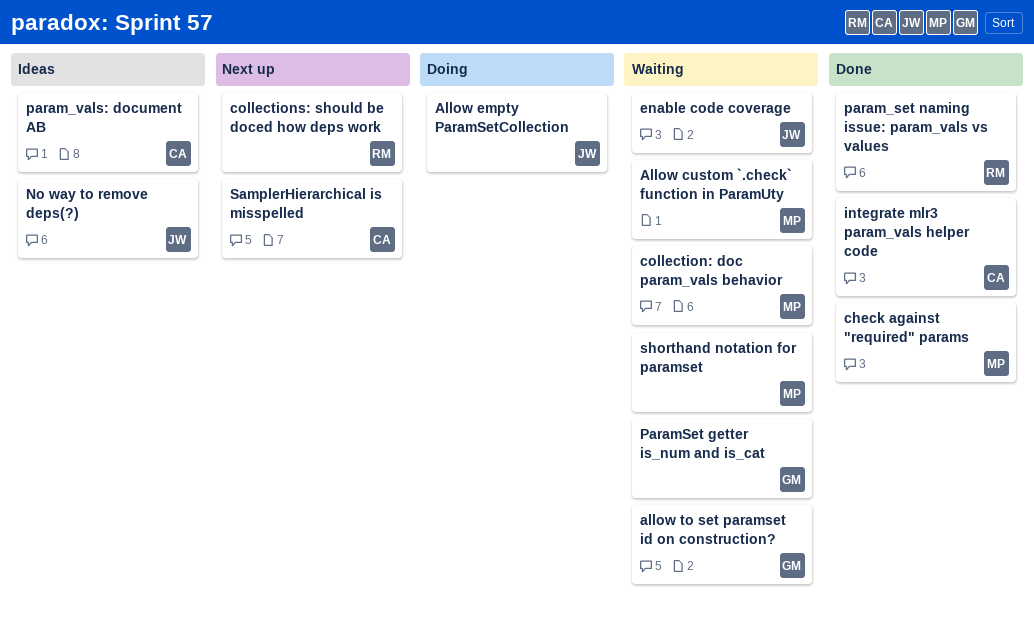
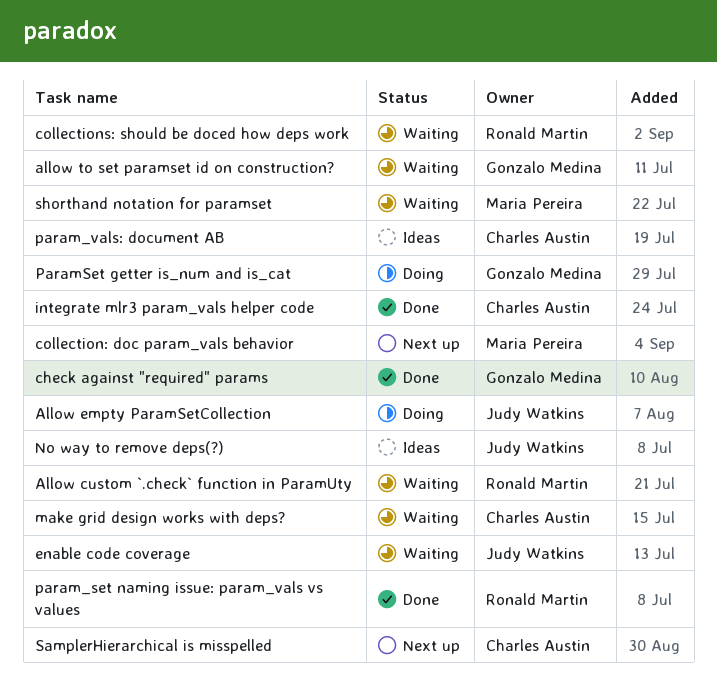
Allow custom `.check` function in ParamUty, owner: Maria Pereira -> Ronald Martin
check against "required" params, owner: Maria Pereira -> Gonzalo Medina
collection: doc param_vals behavior, status: Waiting -> Next up
collections: should be doced how deps work, status: Next up -> Waiting
make grid design works with deps?: none -> present
ParamSet getter is_num and is_cat, status: Waiting -> Doing

